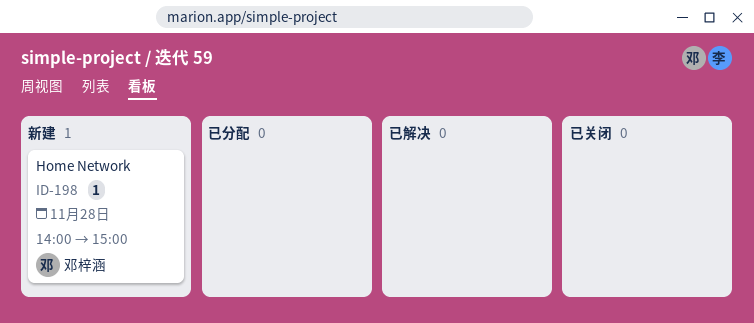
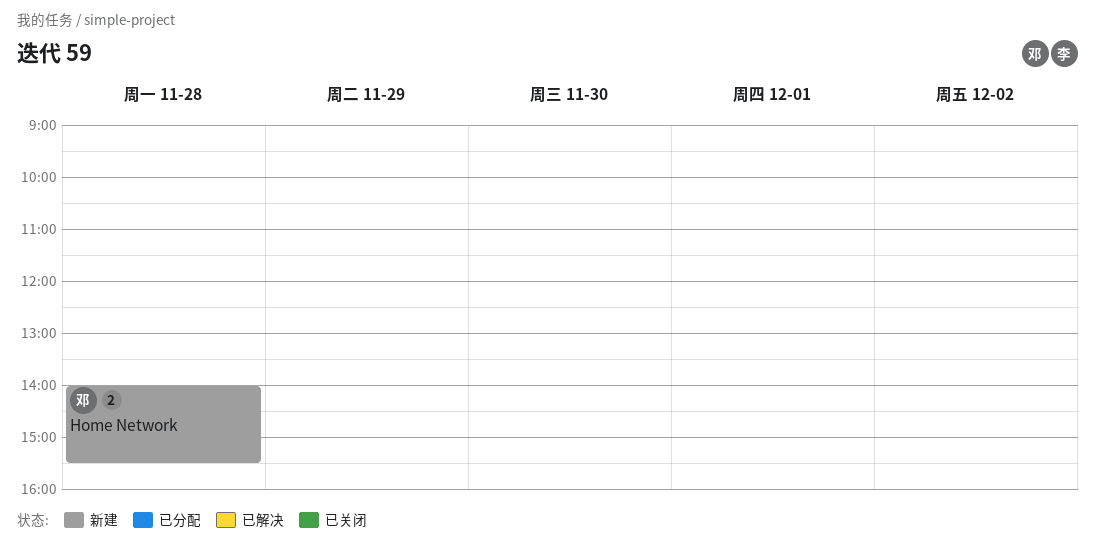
Home Network, estimate: 1 -> 2
Home Network, ends: 15:00 -> 15:30

